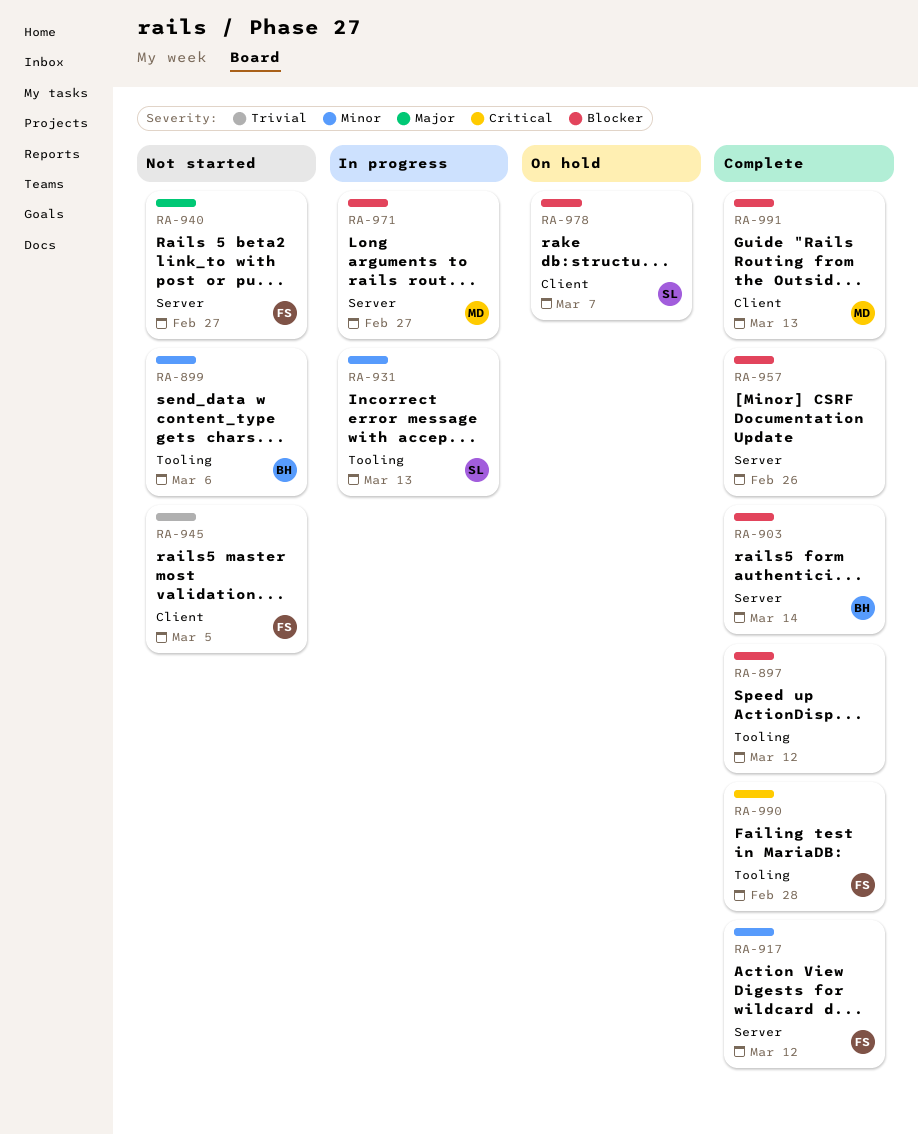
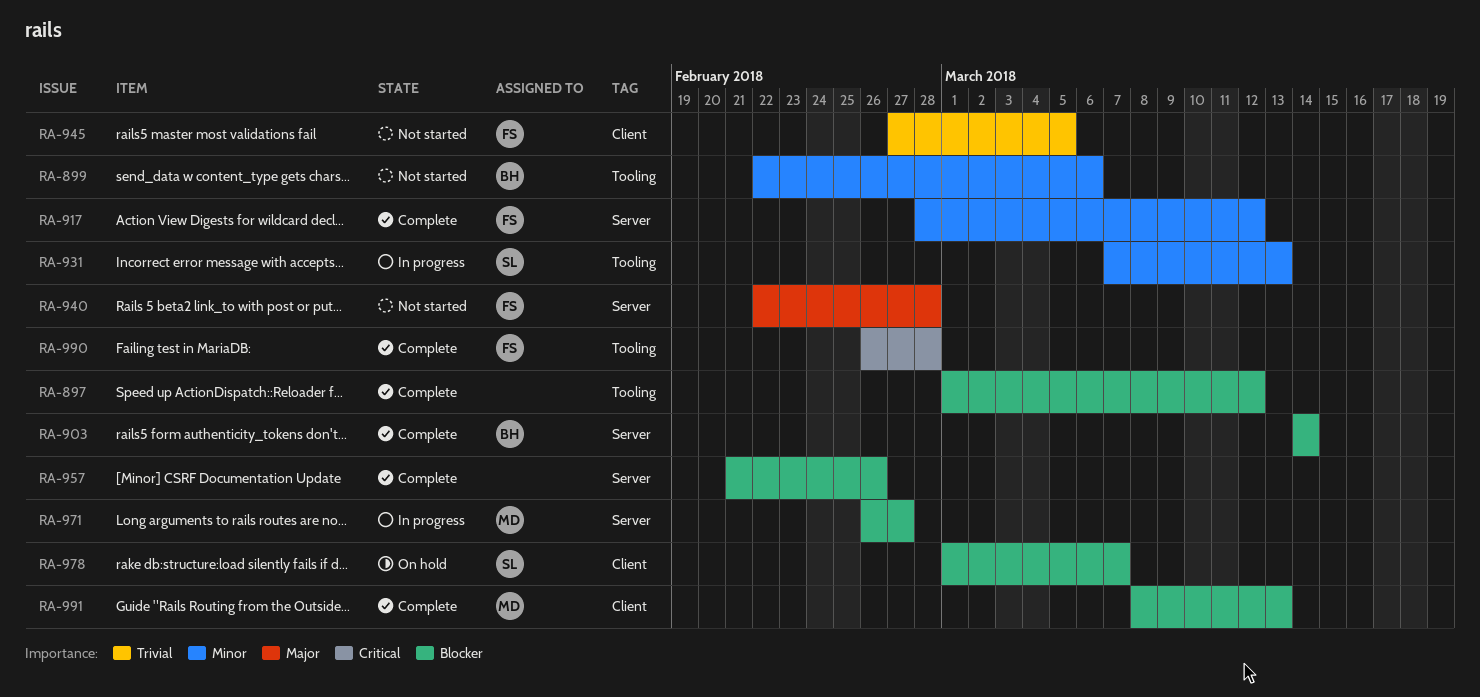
RA-940, due: Feb 27 -> Feb 28

